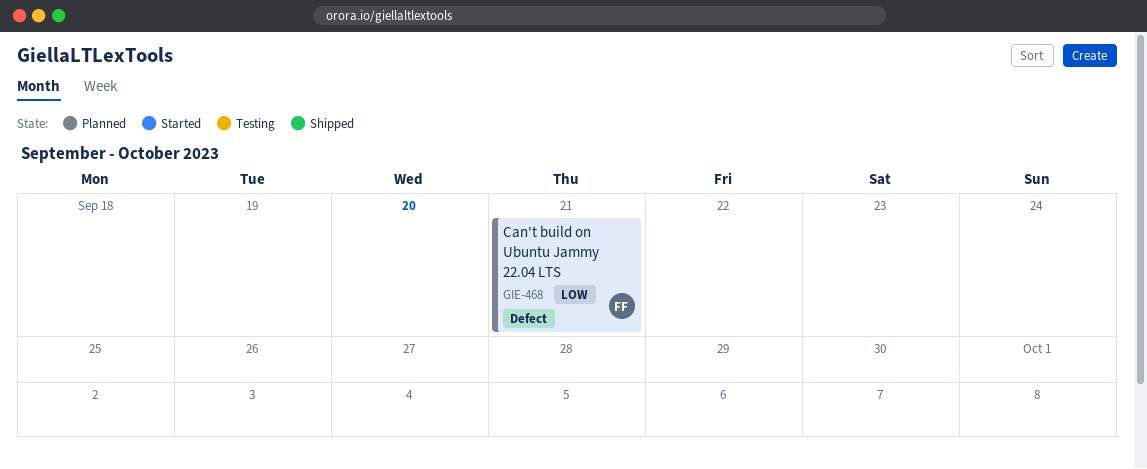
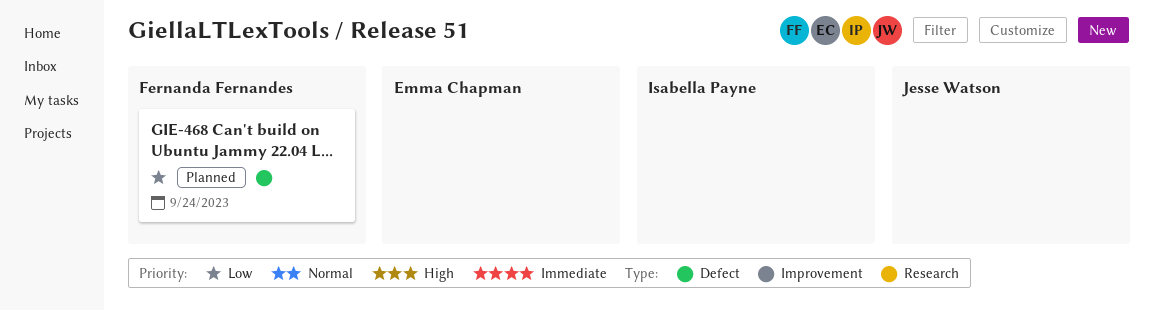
GIE-468, due: Sep 21 -> Sep 24

